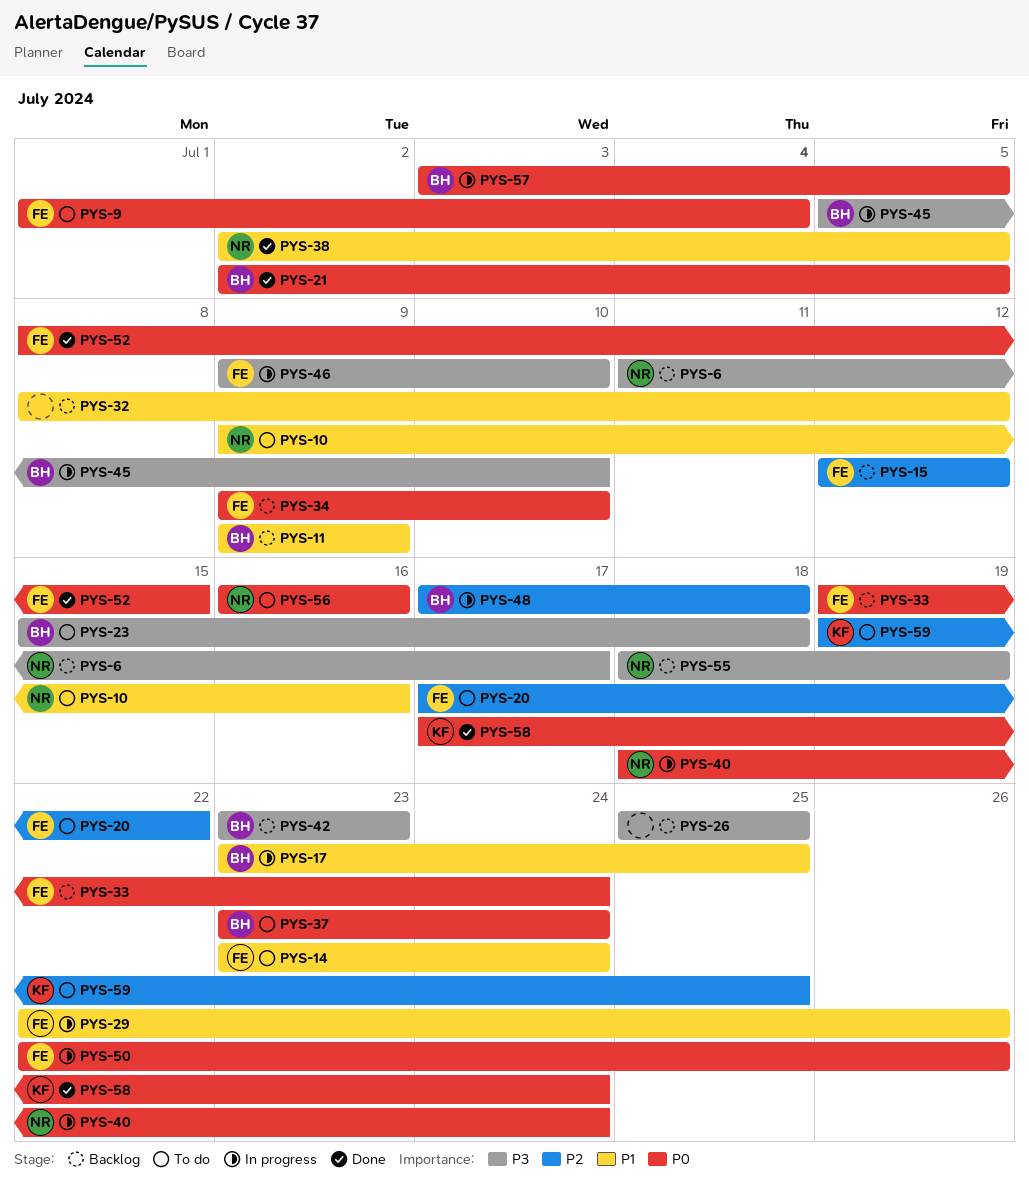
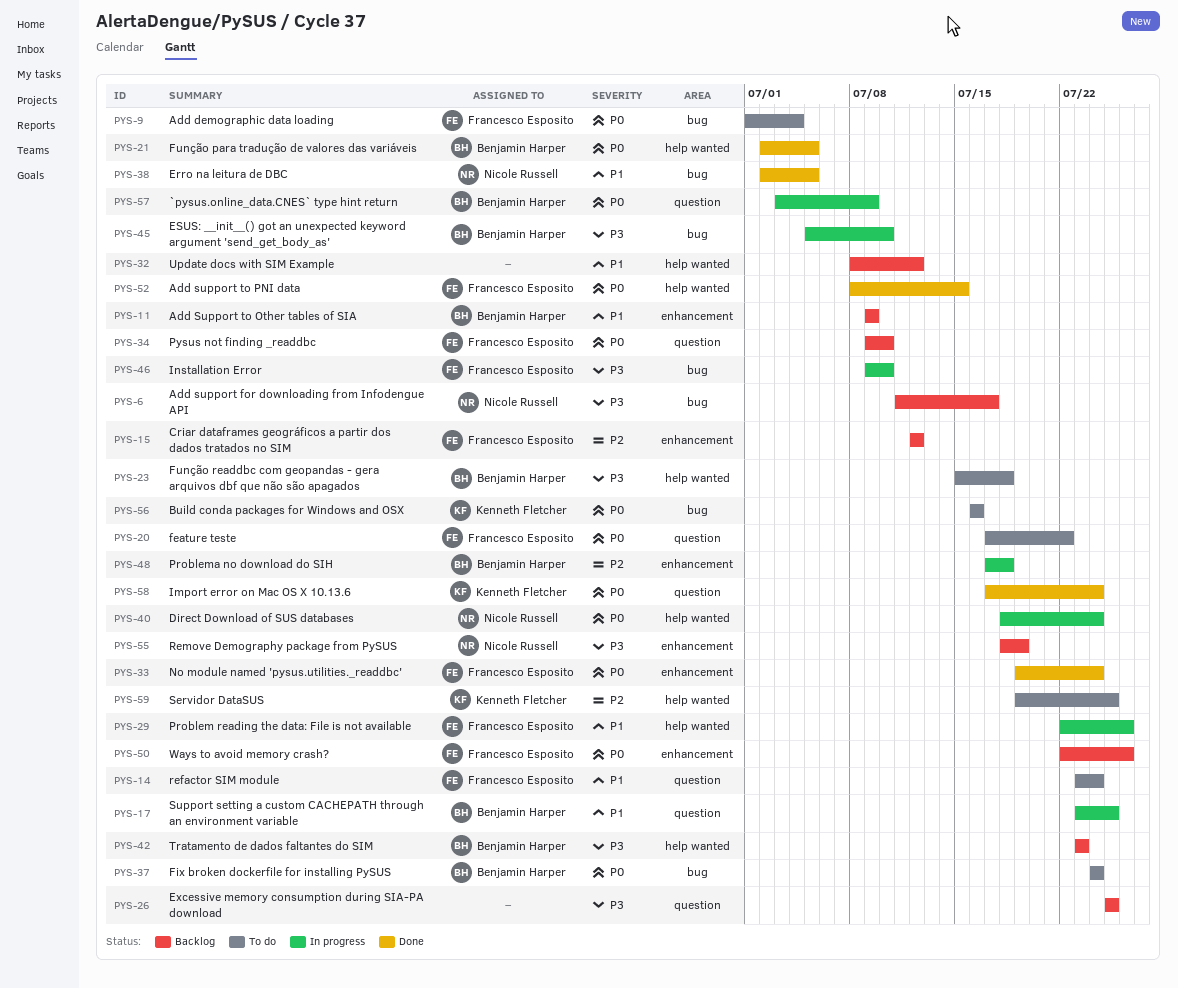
PYS-10: present -> none
PYS-20, priority: P2 -> P0
PYS-33, status: Backlog -> Done
PYS-37, start: Jul 23 -> Jul 24
PYS-50, status: In progress -> Backlog
PYS-56, owner: Nicole Russell -> Kenneth Fletcher
PYS-57, due: Jul 5 -> Jul 9

